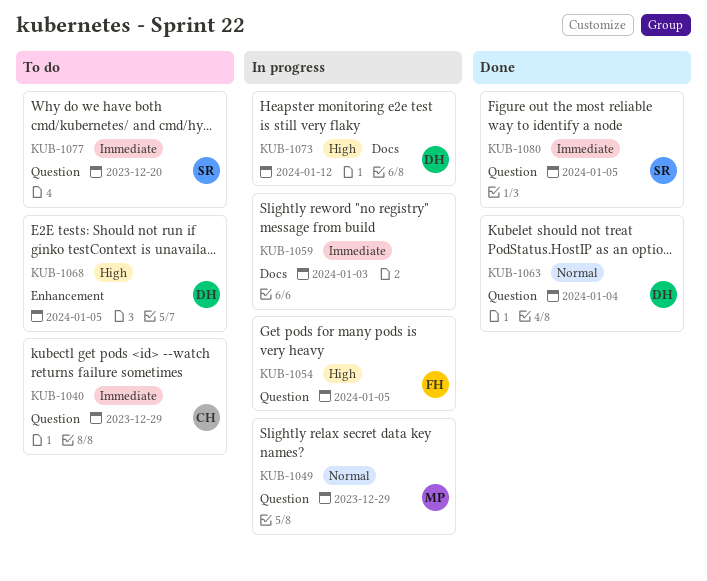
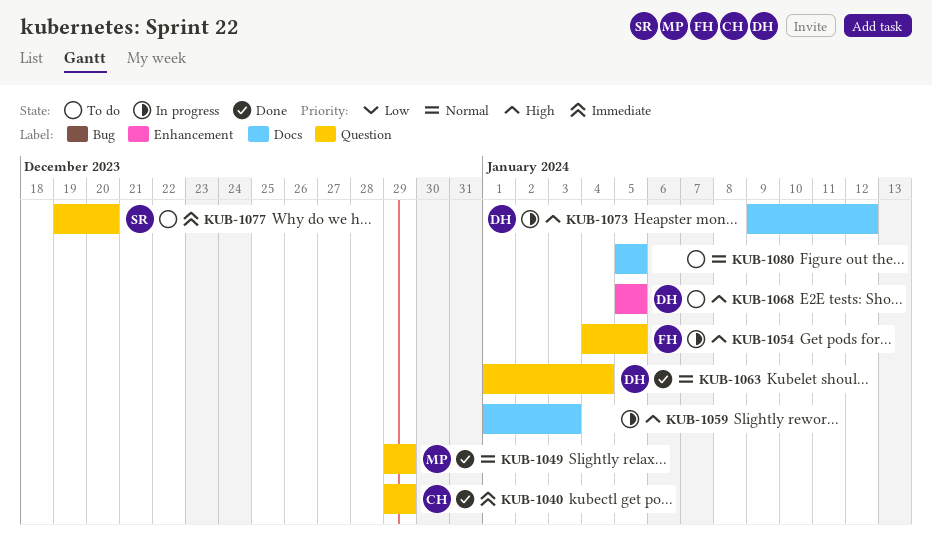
KUB-1040, status: To do -> Done
KUB-1049, status: In progress -> Done
KUB-1059, priority: Immediate -> High
KUB-1080, status: Done -> To do
KUB-1080, owner: SR -> none
KUB-1080, priority: Immediate -> Normal
KUB-1080, label: Question -> Docs

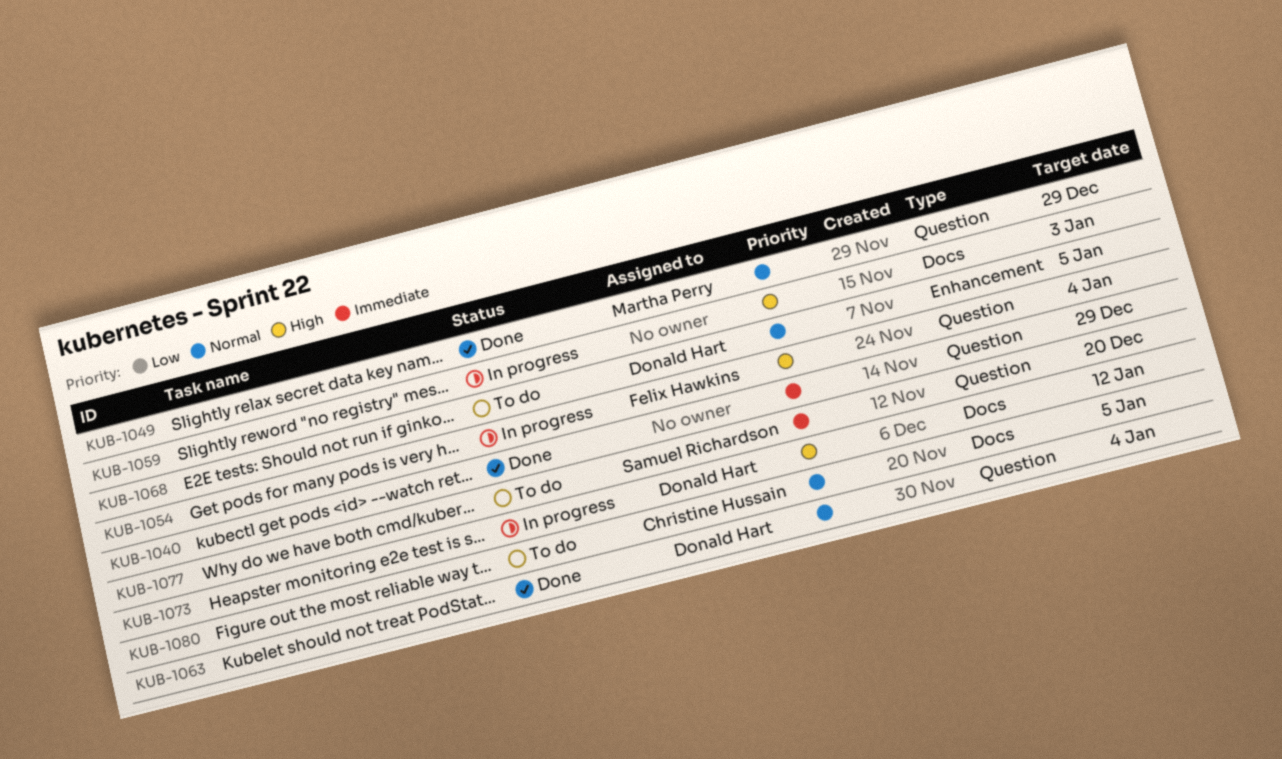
KUB-1040, owner: Christine Hussain -> none
KUB-1054, due: Jan 5 -> Jan 4
KUB-1068, priority: High -> Normal
KUB-1080, owner: none -> Christine Hussain

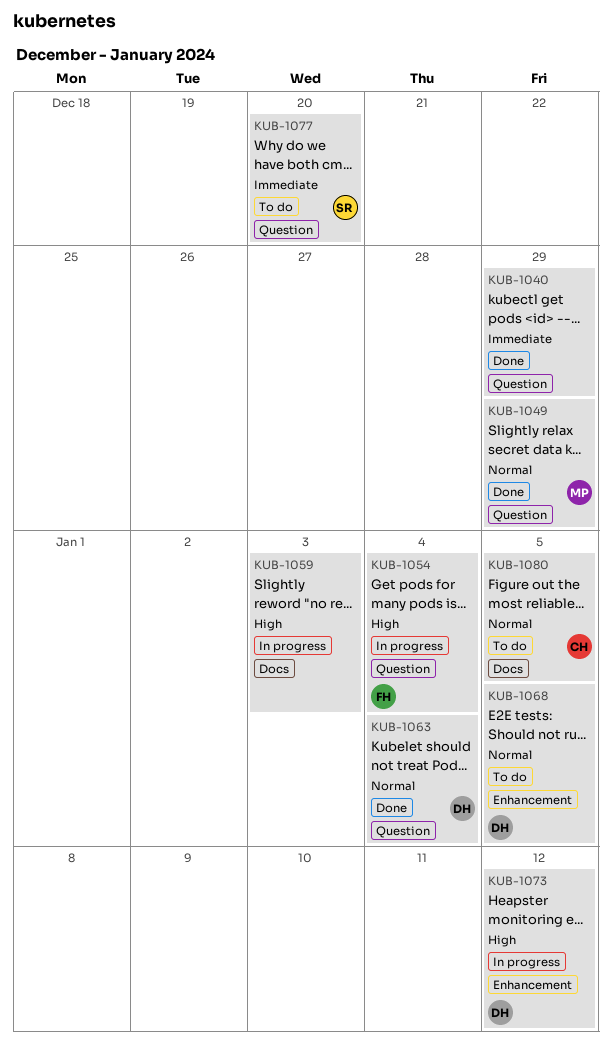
KUB-1073, label: Docs -> Enhancement

